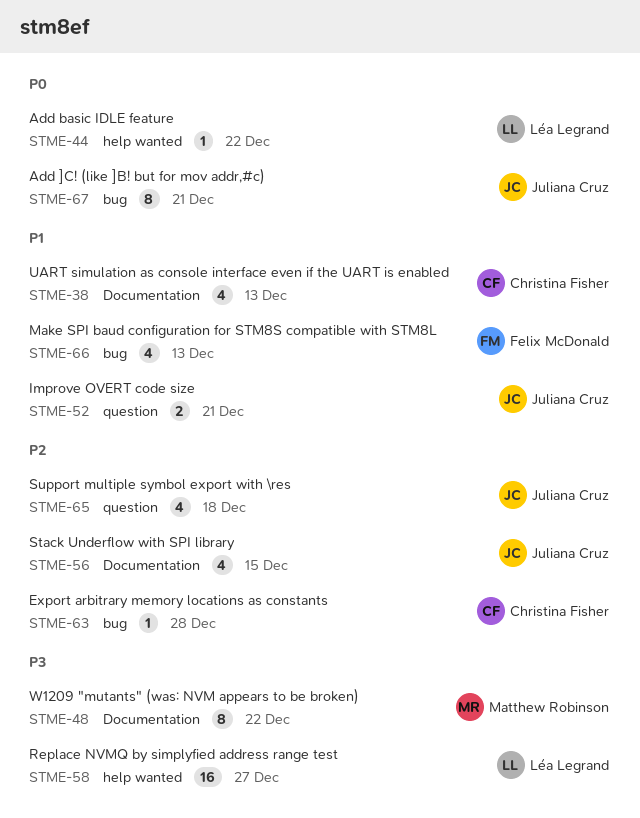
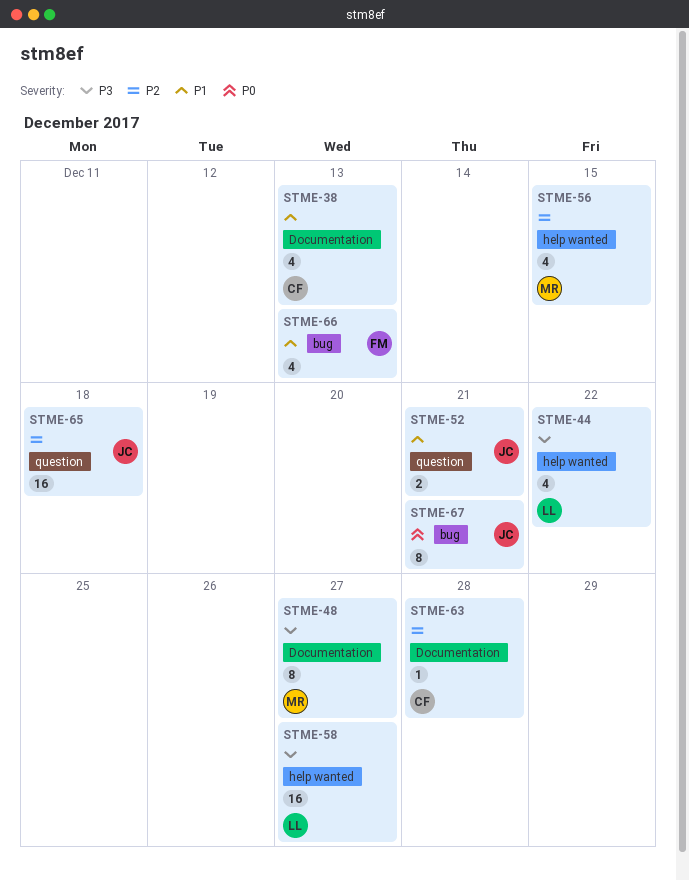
STME-44, priority: P0 -> P3
STME-44, estimate: 1 -> 4
STME-48, due: Dec 22 -> Dec 27
STME-56, owner: Juliana Cruz -> Matthew Robinson
STME-56, label: Documentation -> help wanted
STME-63, label: bug -> Documentation
STME-65, estimate: 4 -> 16

